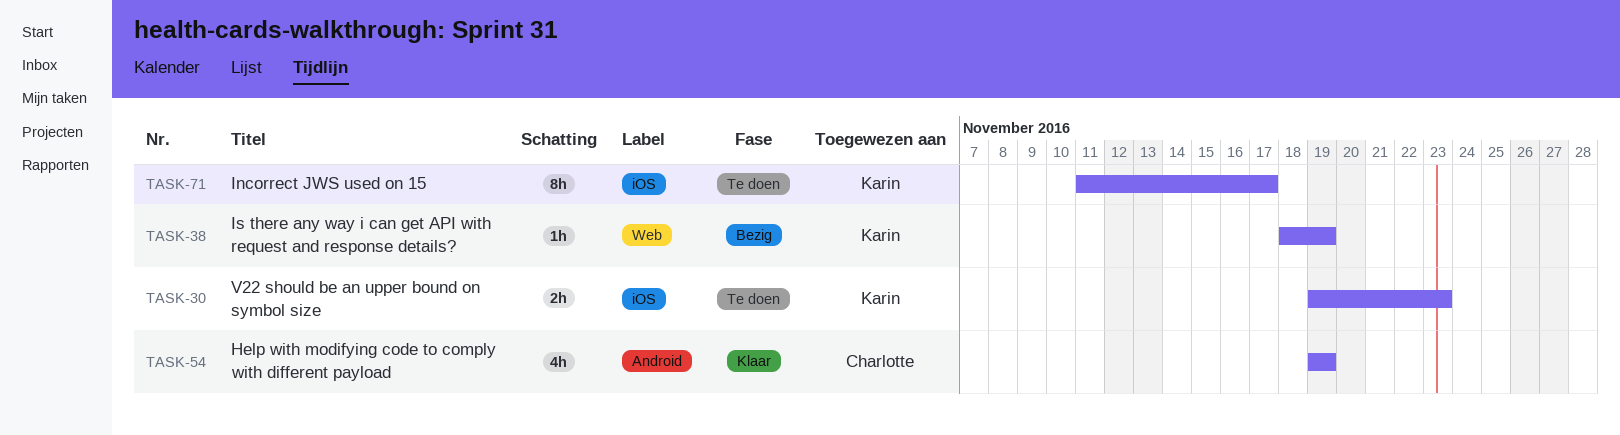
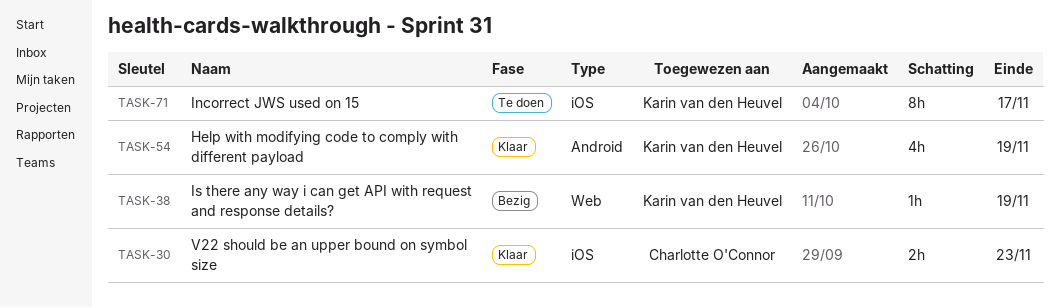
TASK-30, status: Te doen -> Klaar
TASK-30, owner: Karin van den Heuvel -> Charlotte O'Connor
TASK-54, owner: Charlotte O'Connor -> Karin van den Heuvel

